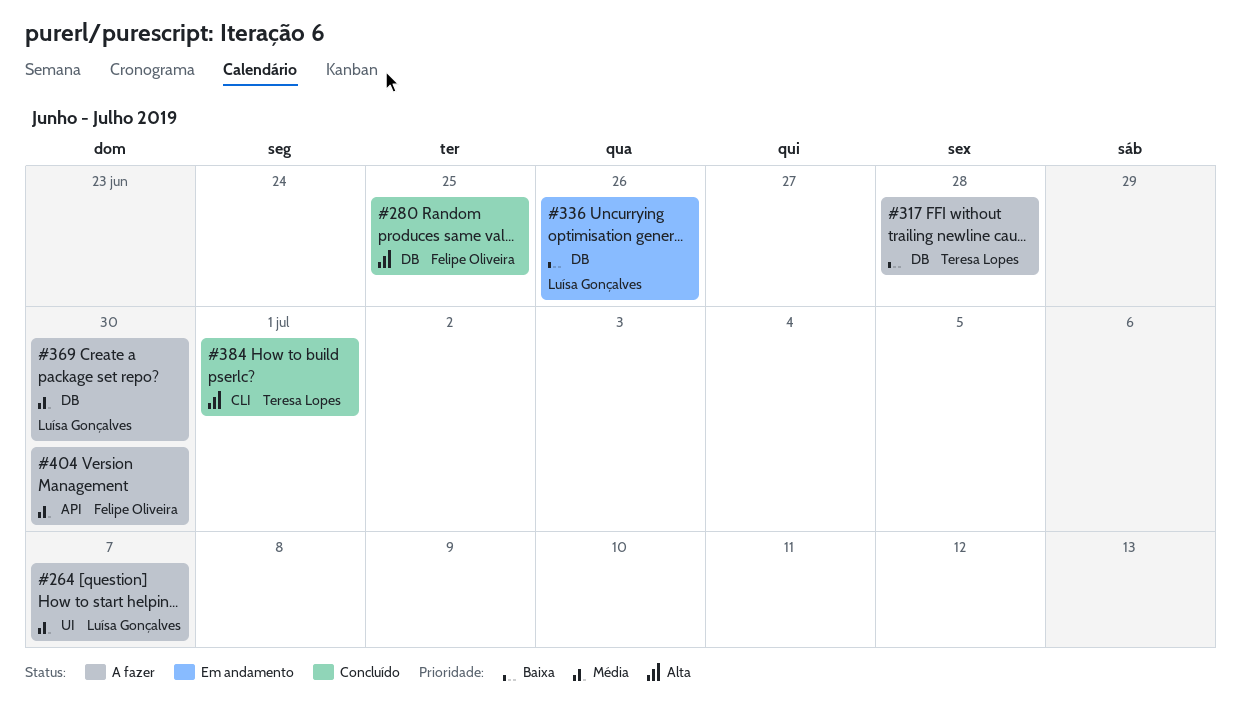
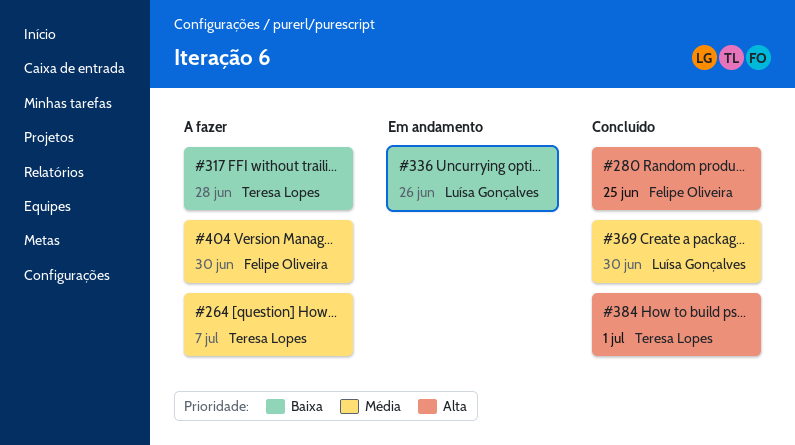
#264, owner: Luísa Gonçalves -> Teresa Lopes
#369, status: A fazer -> Concluído

